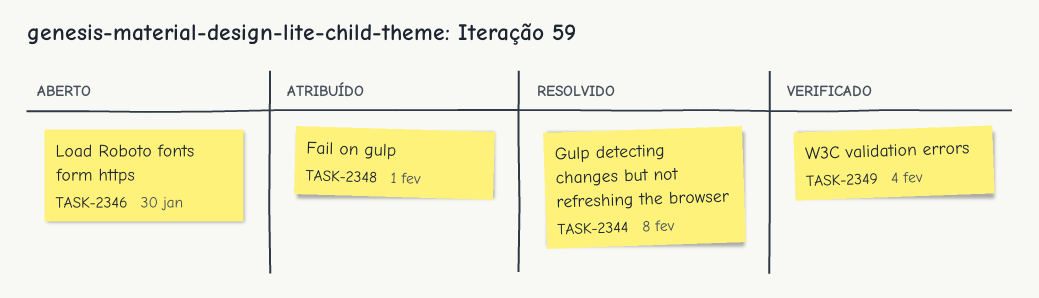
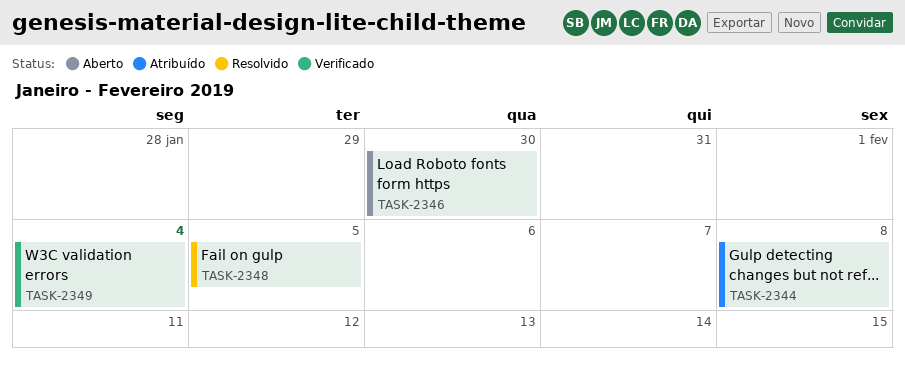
TASK-2344, status: Resolvido -> Atribuído
TASK-2348, status: Atribuído -> Resolvido
TASK-2348, due: Feb 1 -> Feb 5

